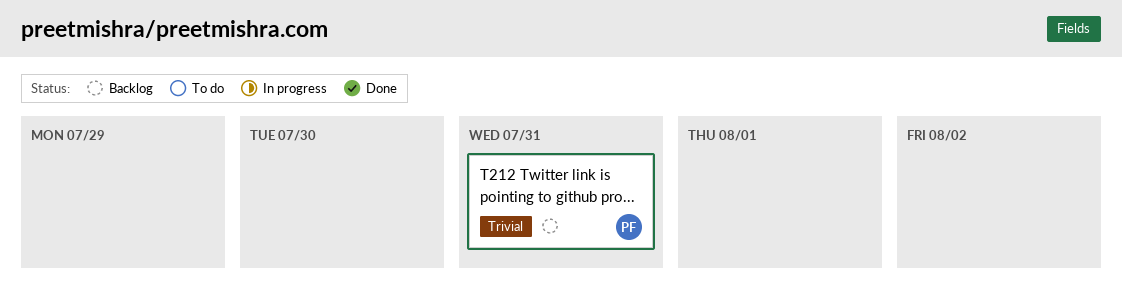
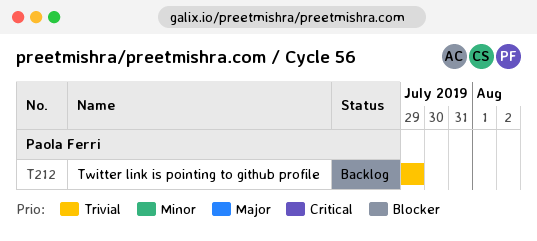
T212, due: Jul 31 -> Jul 29

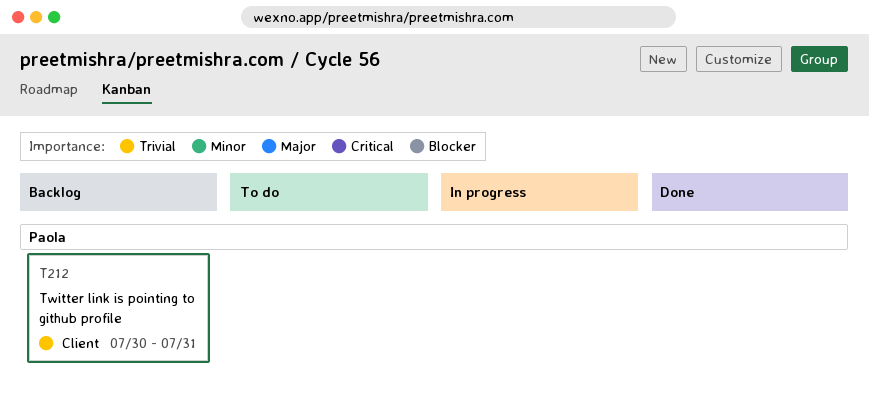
T212, start: Jul 29 -> Jul 30
T212, due: Jul 29 -> Jul 31

